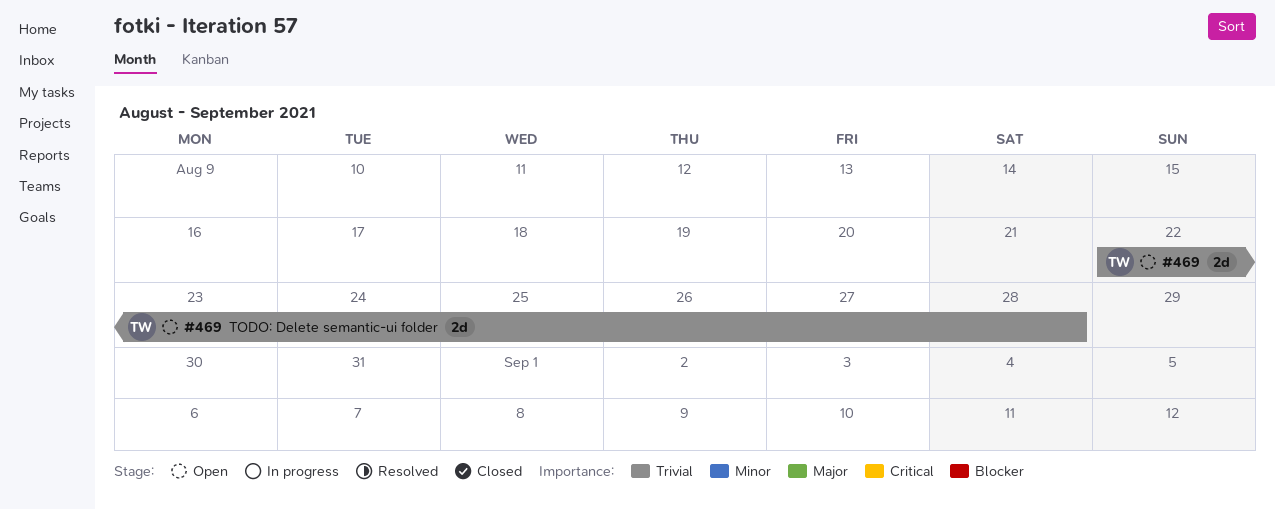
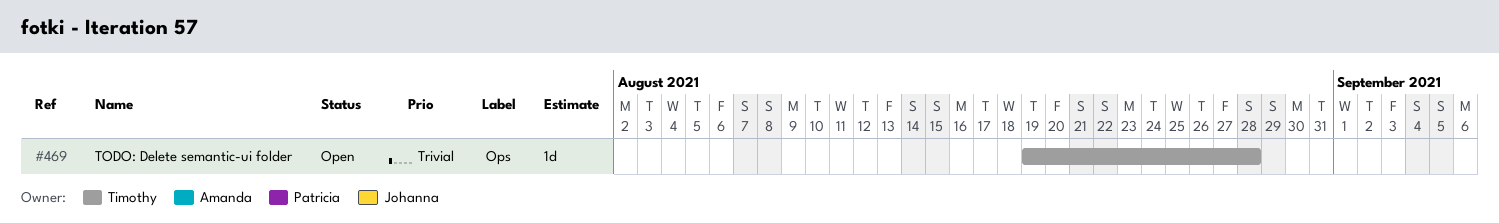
#469, estimate: 2d -> 1d
#469, start: Aug 22 -> Aug 19

